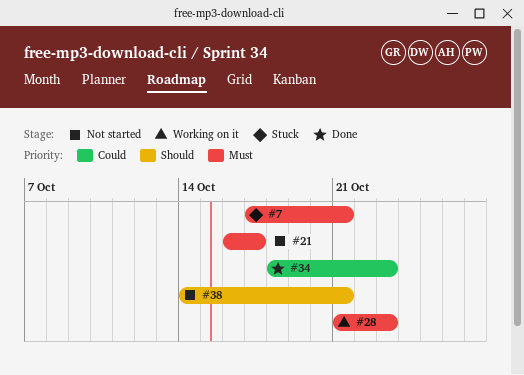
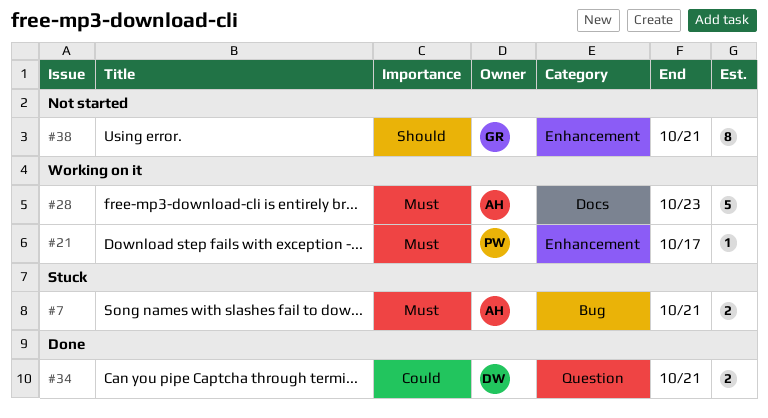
#21, status: Not started -> Working on it
#34, due: Oct 23 -> Oct 21

